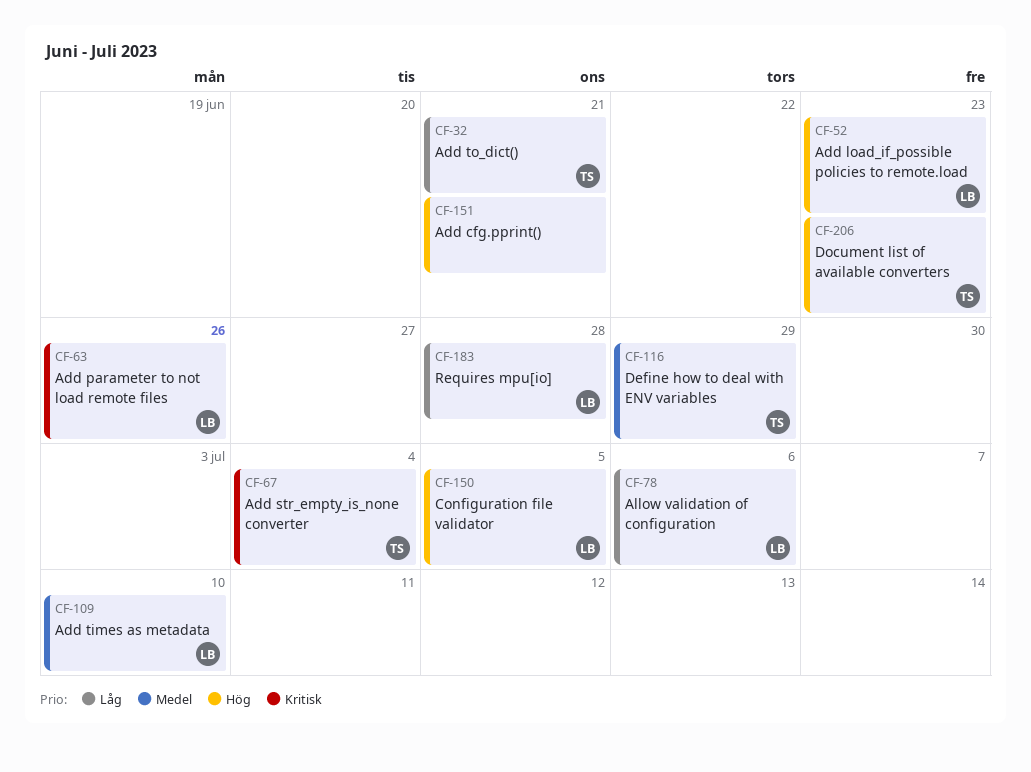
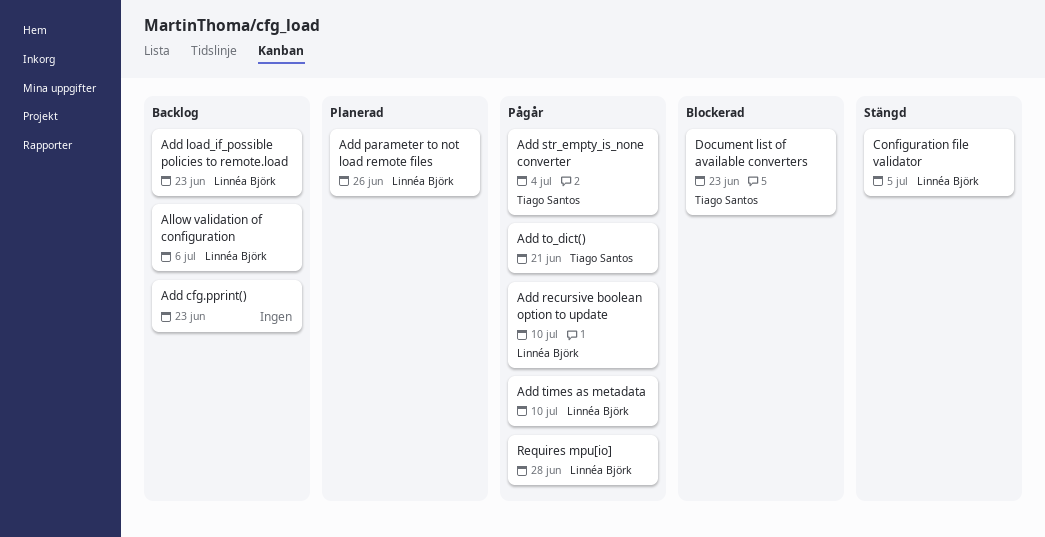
Add cfg.pprint(), due: Jun 21 -> Jun 23
Add recursive boolean option to update: none -> present
Define how to deal with ENV variables: present -> none

